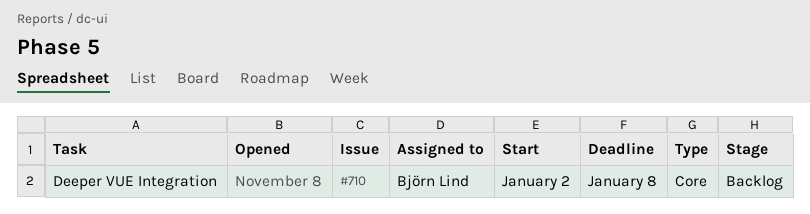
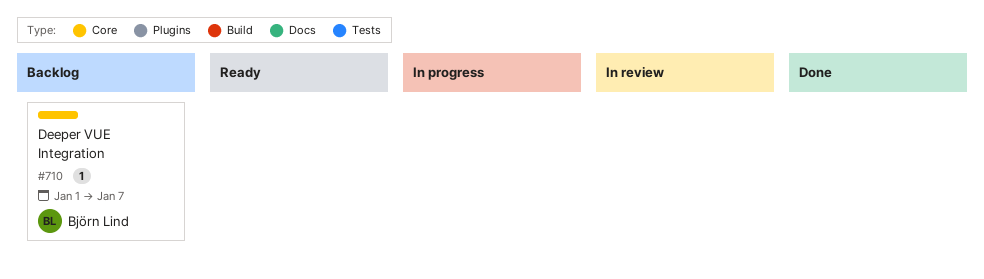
#710, start: Jan 2 -> Jan 1
#710, due: Jan 8 -> Jan 7

